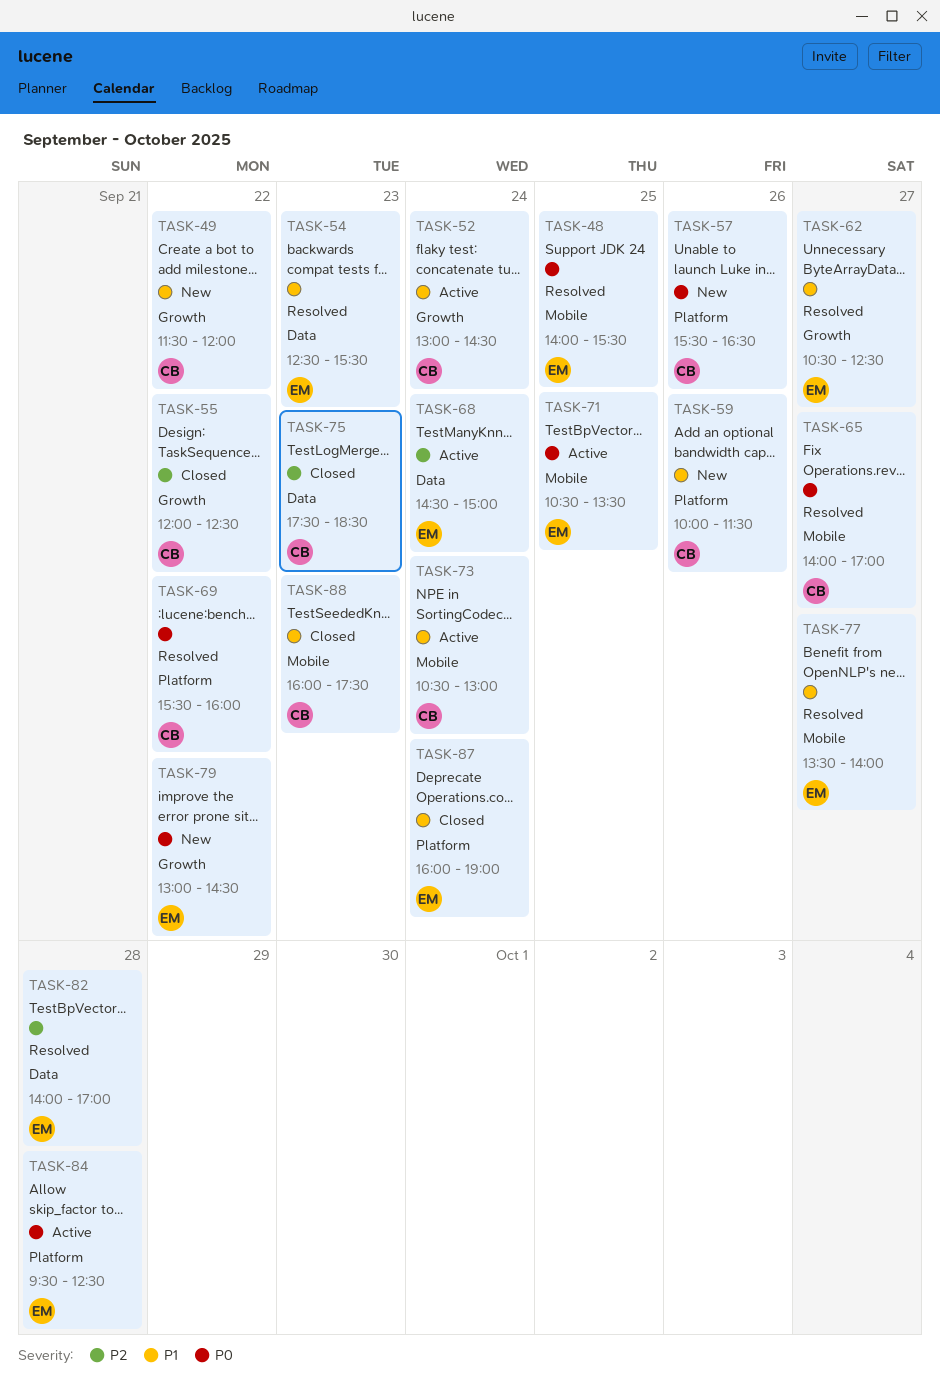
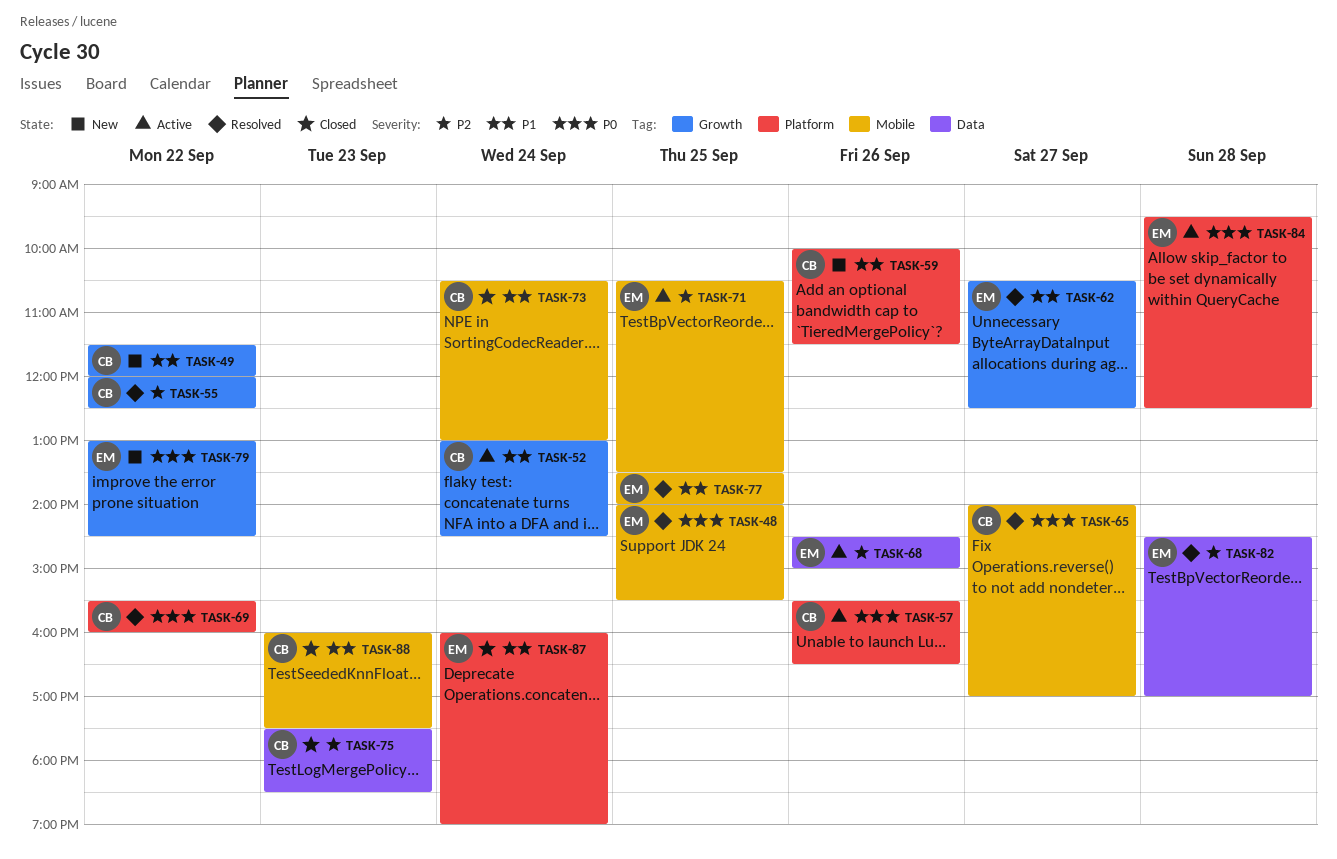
TASK-54: present -> none
TASK-55, status: Closed -> Resolved
TASK-57, status: New -> Active
TASK-68, day: Sep 24 -> Sep 26
TASK-71, priority: P0 -> P2
TASK-73, status: Active -> Closed
TASK-77, day: Sep 27 -> Sep 25
TASK-82, begins: 14:00 -> 14:30

